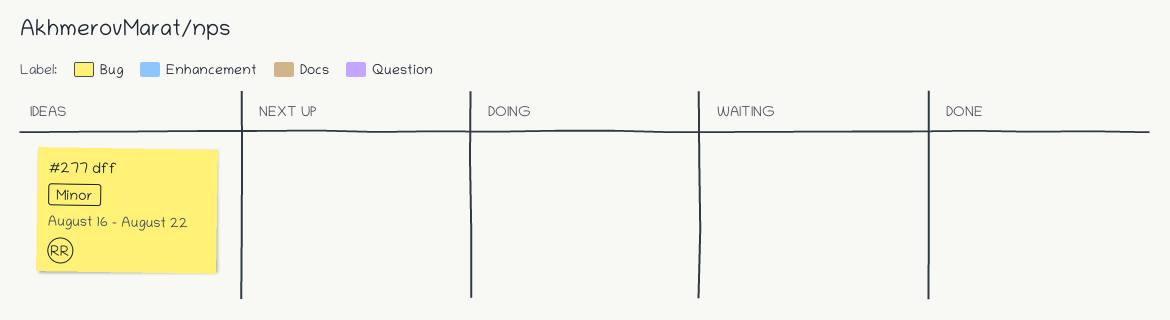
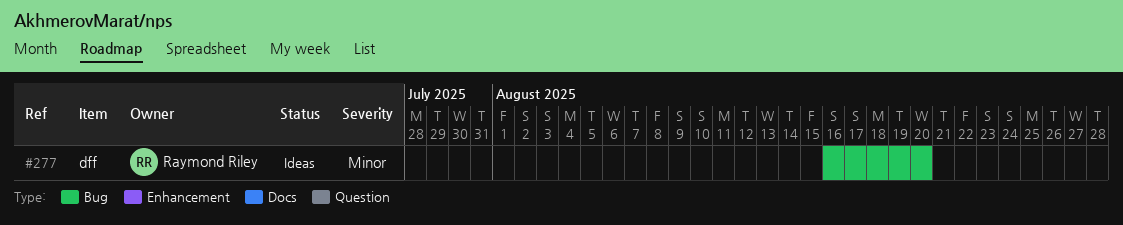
#277, due: Aug 22 -> Aug 20

